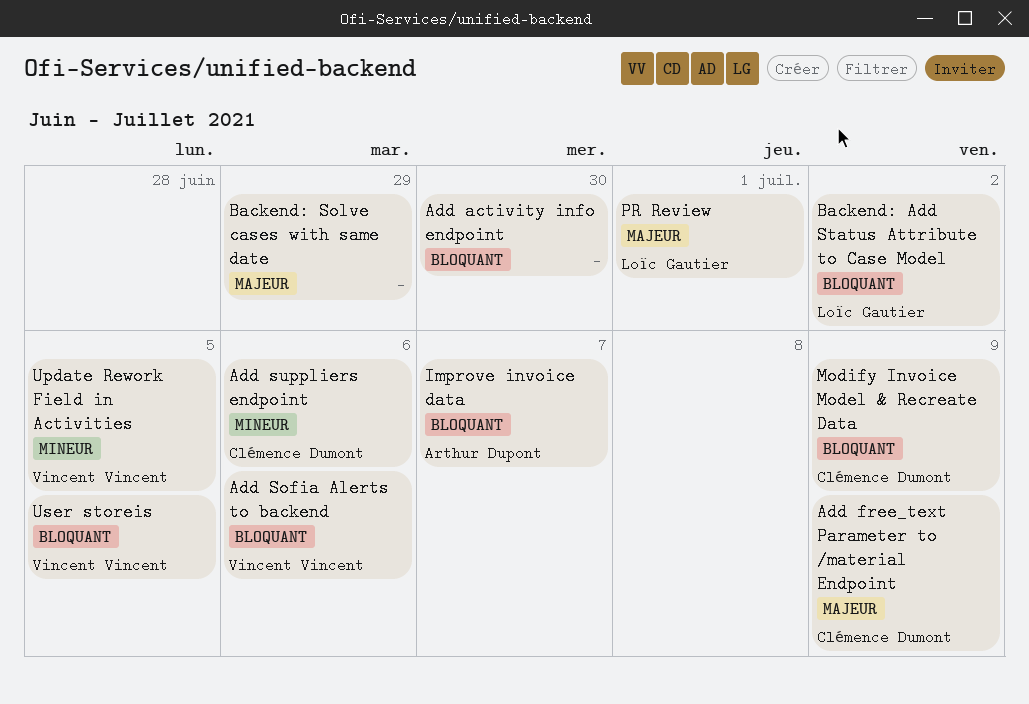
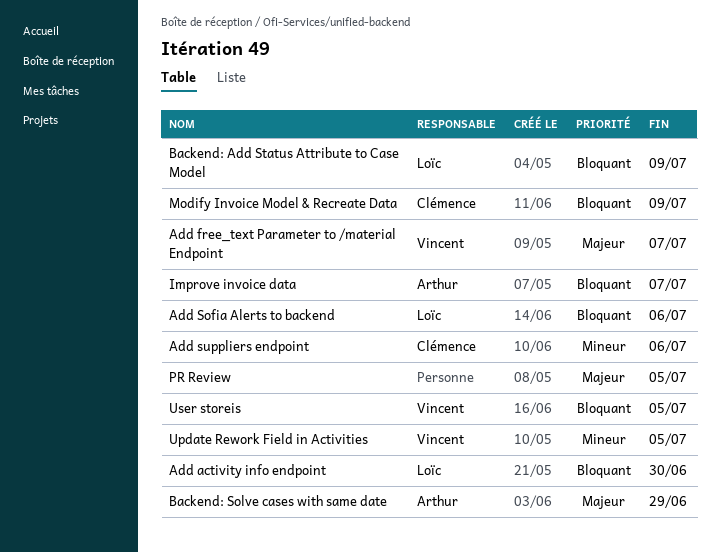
Add activity info endpoint, owner: none -> Loïc Gautier
Add free_text Parameter to /material Endpoint, owner: Clémence Dumont -> Vincent Vincent
Add free_text Parameter to /material Endpoint, due: Jul 9 -> Jul 7
Add Sofia Alerts to backend, owner: Vincent Vincent -> Loïc Gautier
Backend: Add Status Attribute to Case Model, due: Jul 2 -> Jul 9
Backend: Solve cases with same date, owner: none -> Arthur Dupont
PR Review, owner: Loïc Gautier -> none
PR Review, due: Jul 1 -> Jul 5

